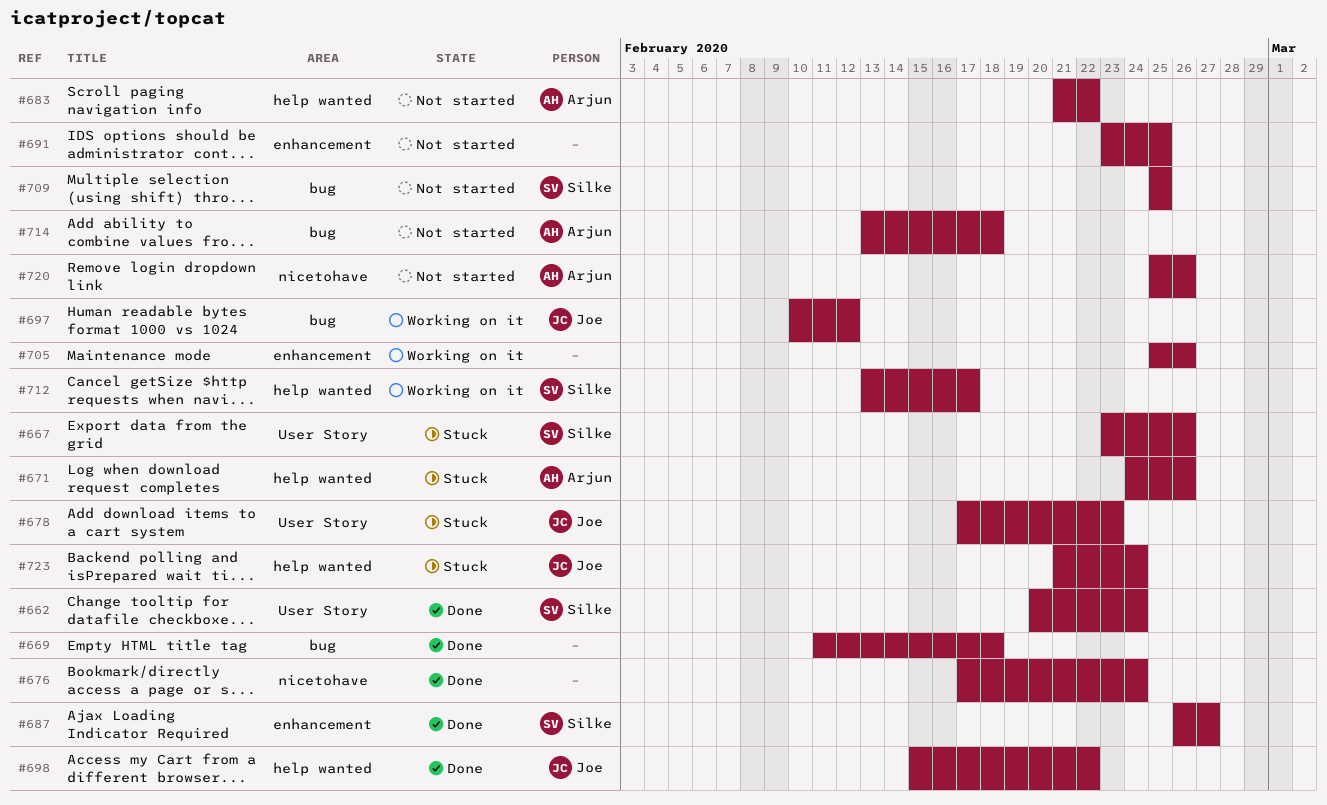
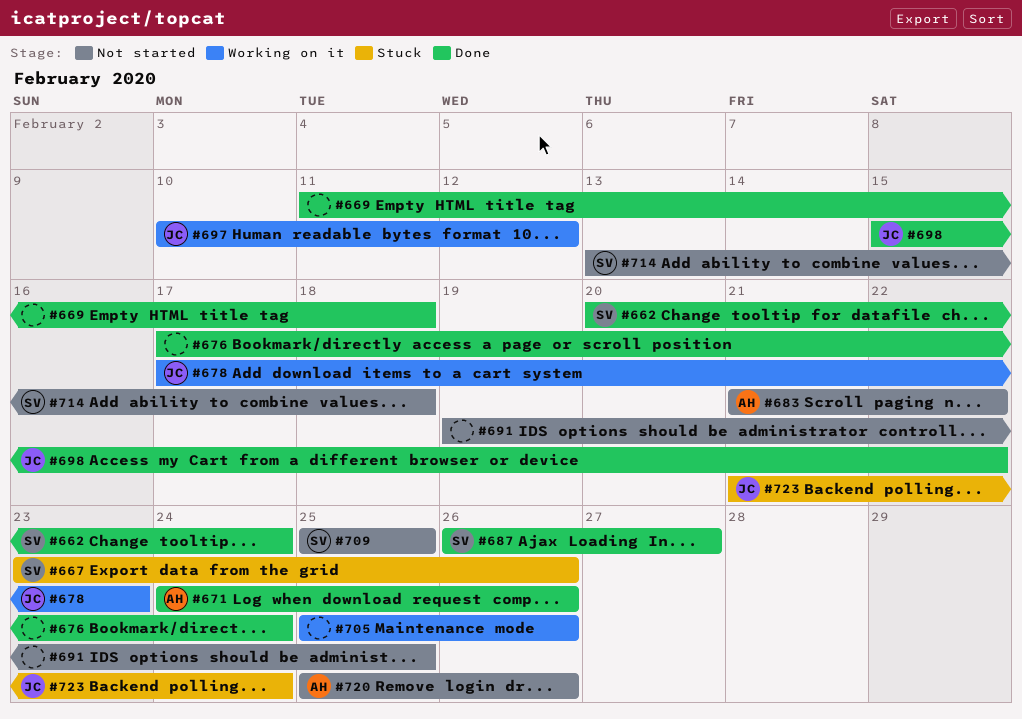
#671, status: Stuck -> Done
#678, status: Stuck -> Working on it
#691, start: Feb 23 -> Feb 19
#712: present -> none
#714, owner: Arjun -> Silke

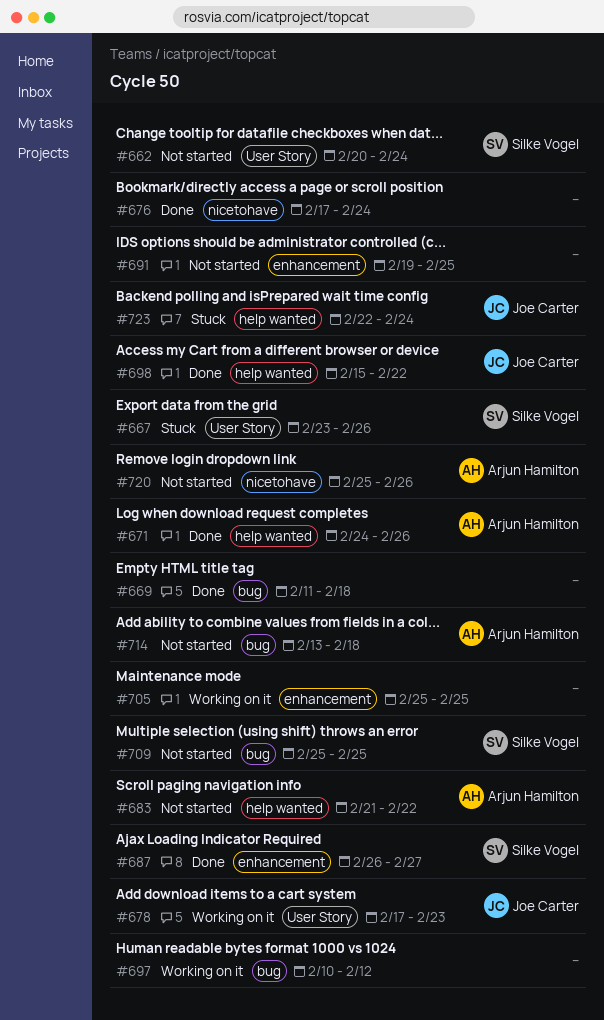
#662, status: Done -> Not started
#697, owner: Joe Carter -> none
#705, due: Feb 26 -> Feb 25
#714, owner: Silke Vogel -> Arjun Hamilton
#723, start: Feb 21 -> Feb 22

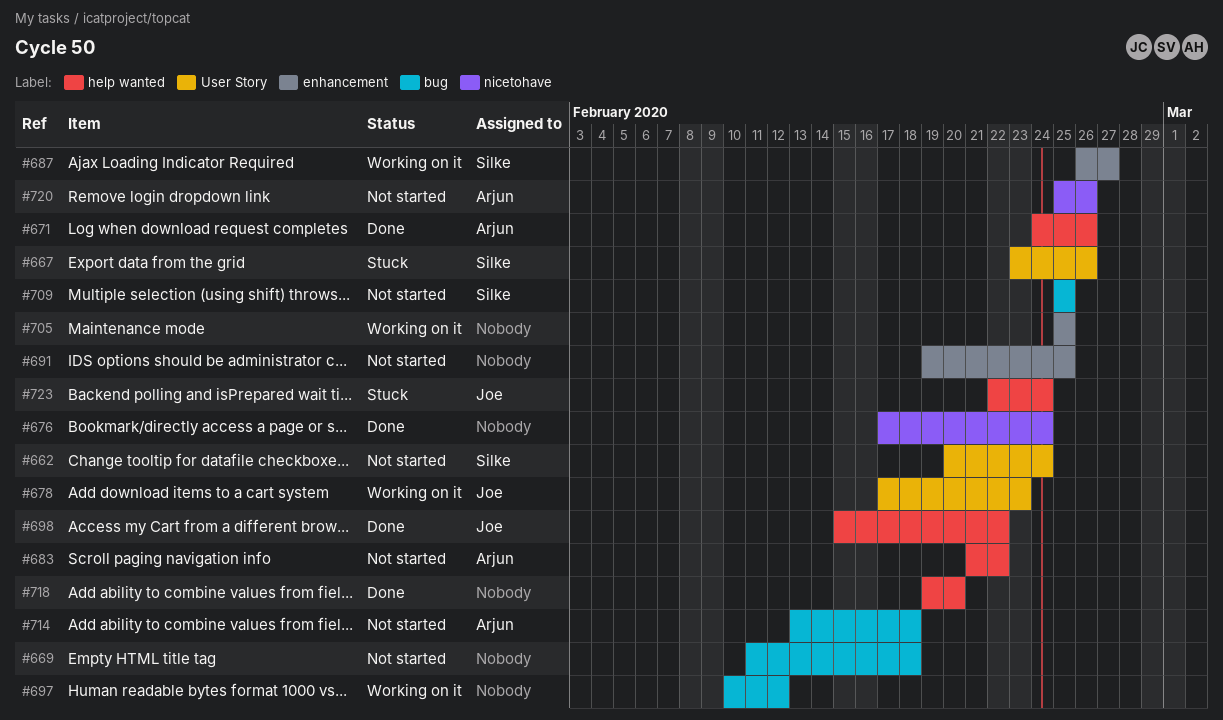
#669, status: Done -> Not started
#687, status: Done -> Working on it
#718: none -> present

